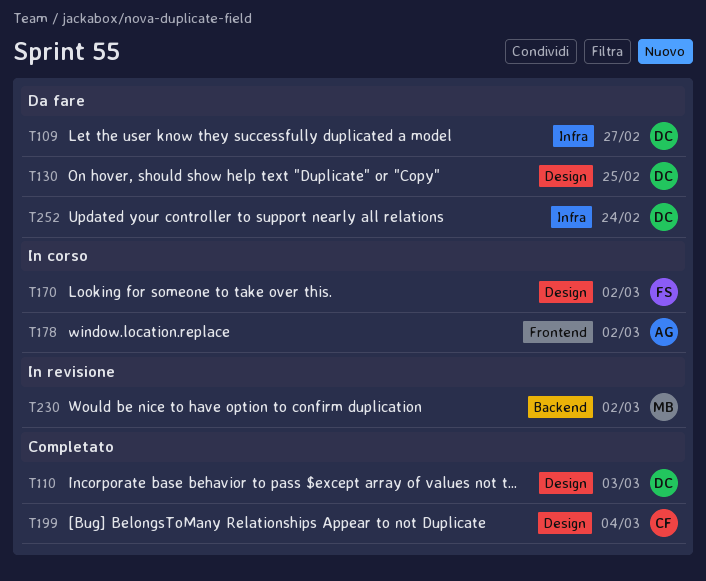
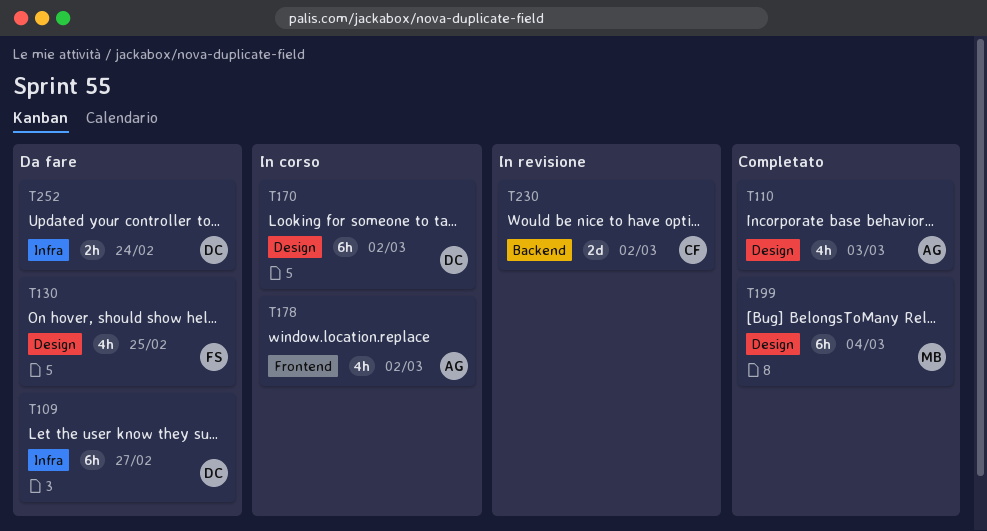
T110, owner: DC -> AG
T130, owner: DC -> FS
T170, owner: FS -> DC
T199, owner: CF -> MB
T230, owner: MB -> CF

